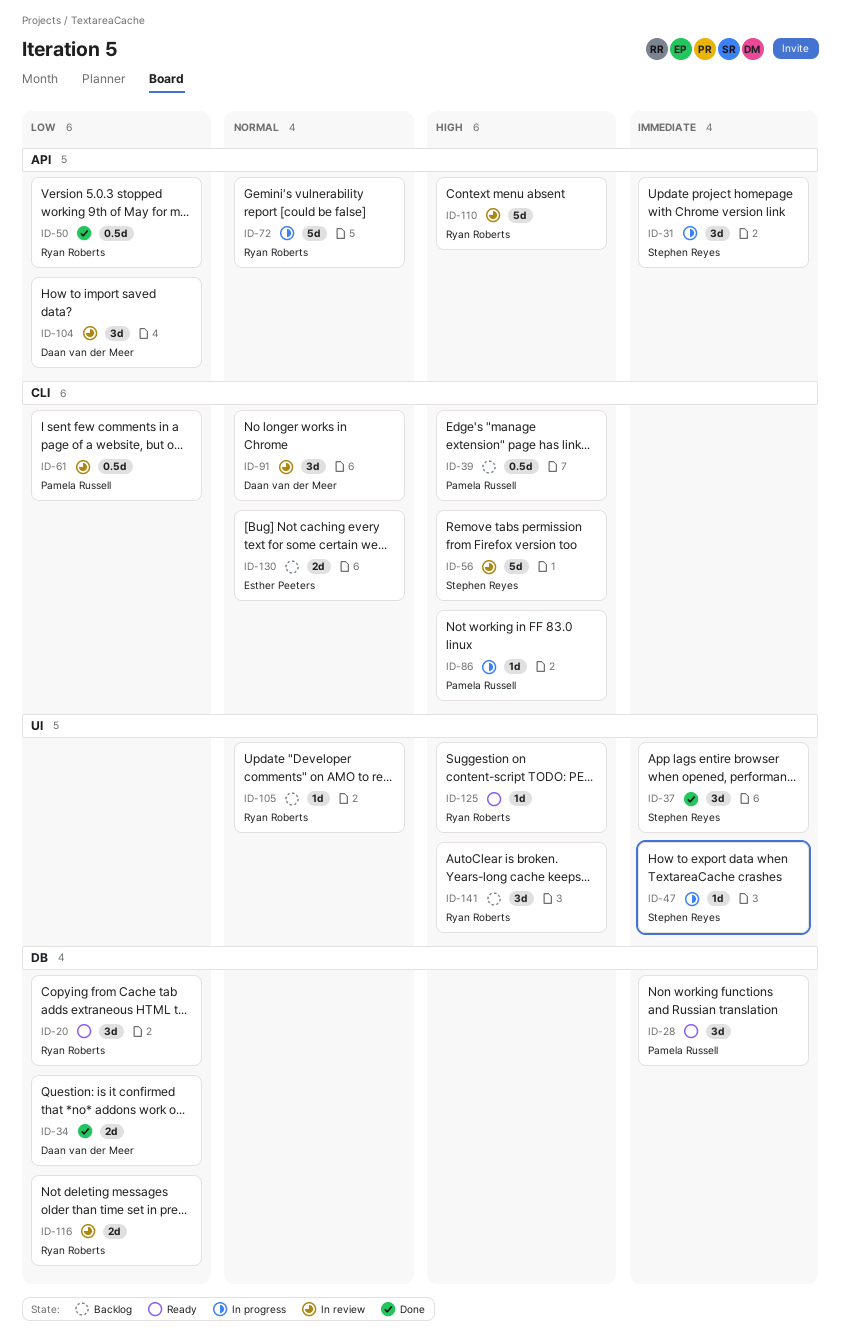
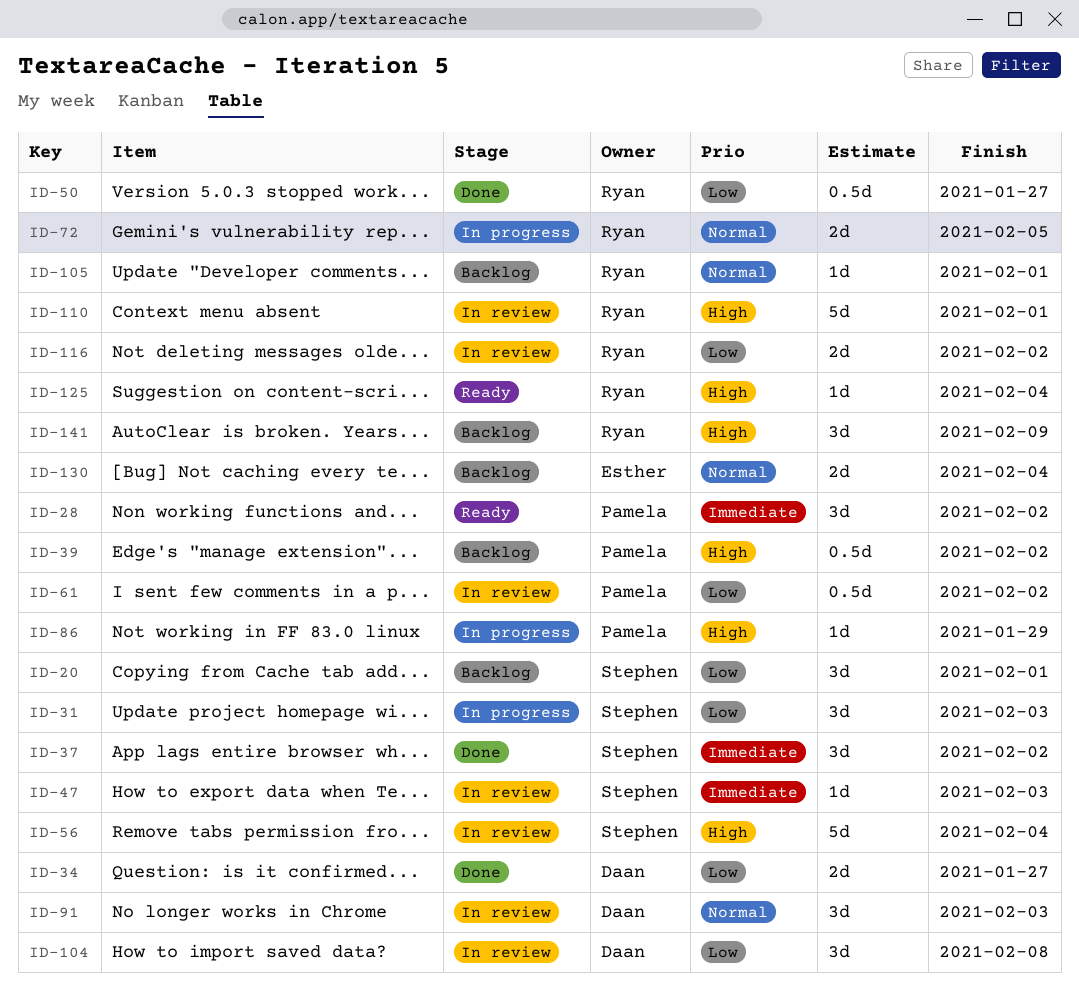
ID-20, status: Ready -> Backlog
ID-20, owner: Ryan Roberts -> Stephen Reyes
ID-31, priority: Immediate -> Low
ID-47, status: In progress -> In review
ID-72, estimate: 5d -> 2d

